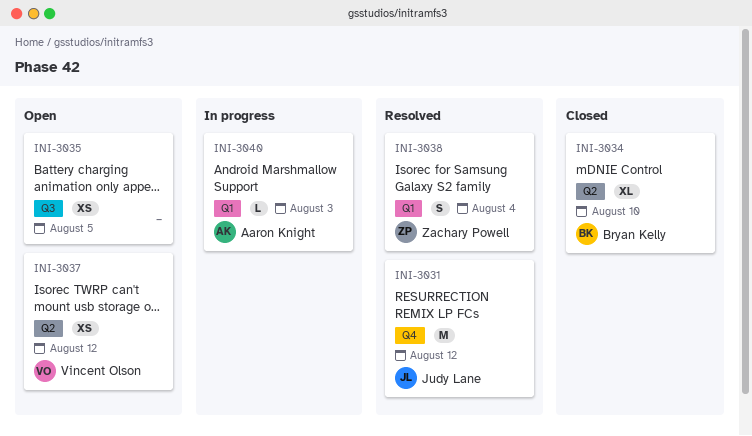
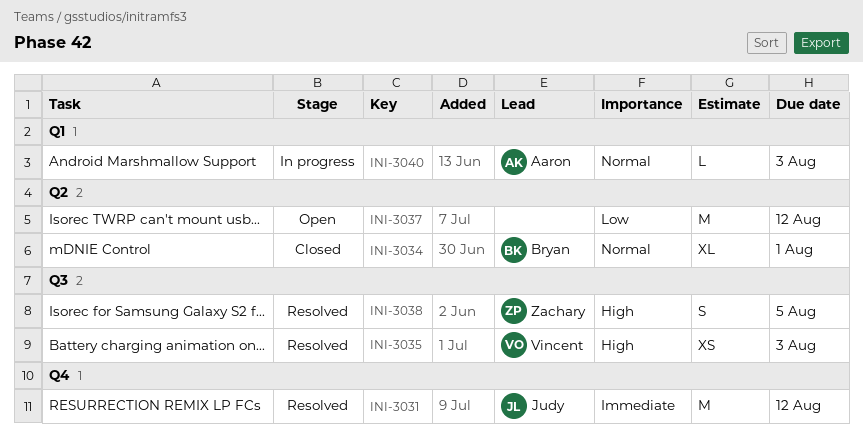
INI-3034, due: Aug 10 -> Aug 1
INI-3035, status: Open -> Resolved
INI-3035, owner: none -> Vincent Olson
INI-3035, due: Aug 5 -> Aug 3
INI-3037, owner: Vincent Olson -> none
INI-3037, estimate: XS -> M
INI-3038, label: Q1 -> Q3
INI-3038, due: Aug 4 -> Aug 5

